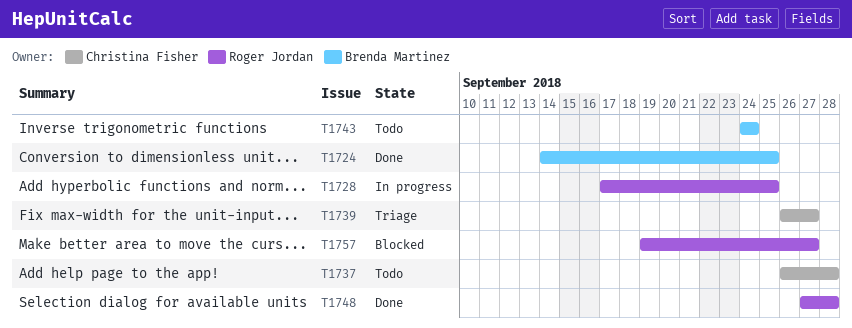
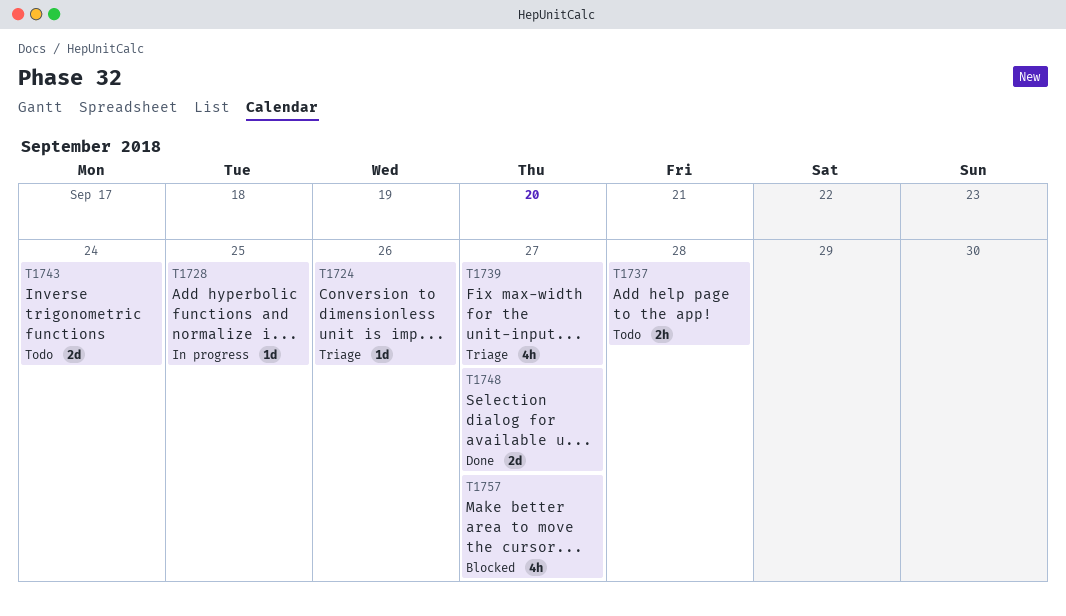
T1724, status: Done -> Triage
T1724, due: Sep 25 -> Sep 26
T1748, due: Sep 28 -> Sep 27

